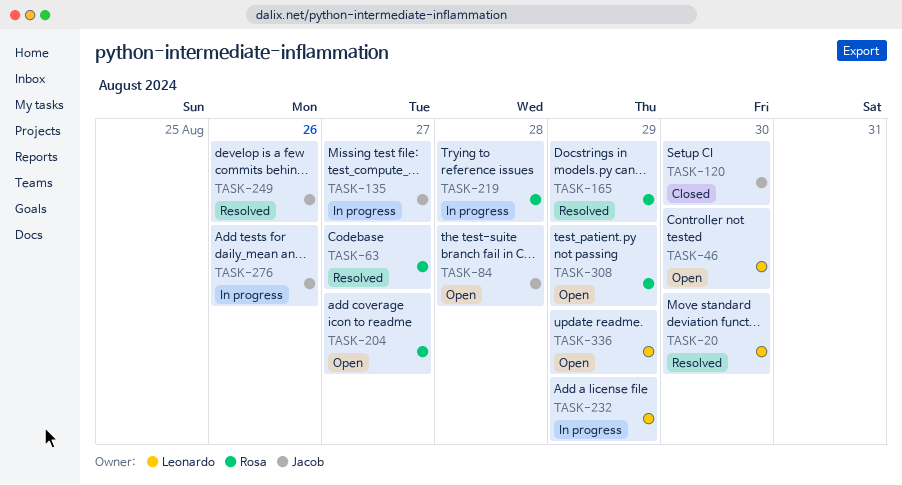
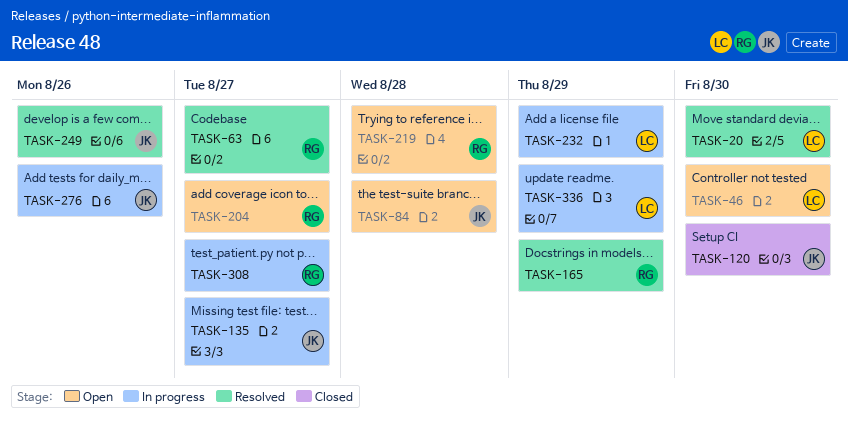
TASK-219, status: In progress -> Open
TASK-308, status: Open -> In progress
TASK-308, due: Aug 29 -> Aug 27
TASK-336, status: Open -> In progress

